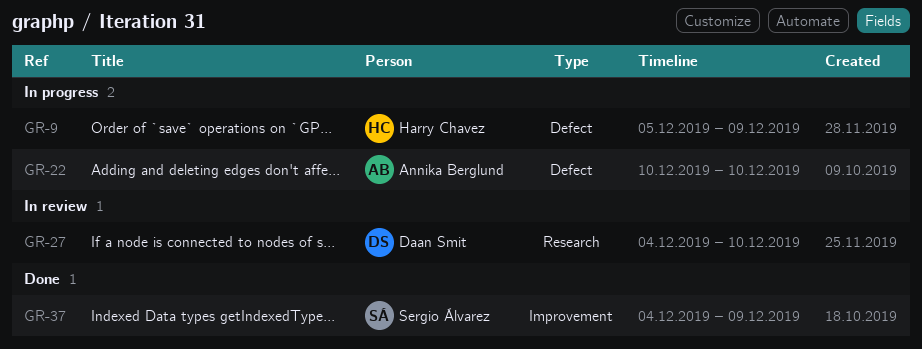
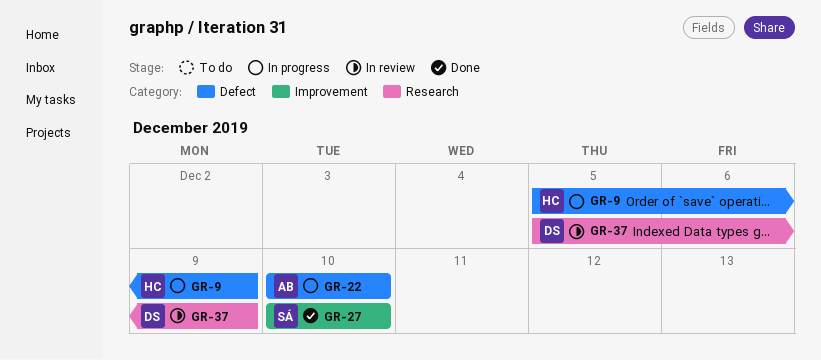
GR-27, status: In review -> Done
GR-27, owner: Daan Smit -> Sergio Álvarez
GR-27, label: Research -> Improvement
GR-27, start: Dec 4 -> Dec 10
GR-37, status: Done -> In review
GR-37, owner: Sergio Álvarez -> Daan Smit
GR-37, label: Improvement -> Research
GR-37, start: Dec 4 -> Dec 5

